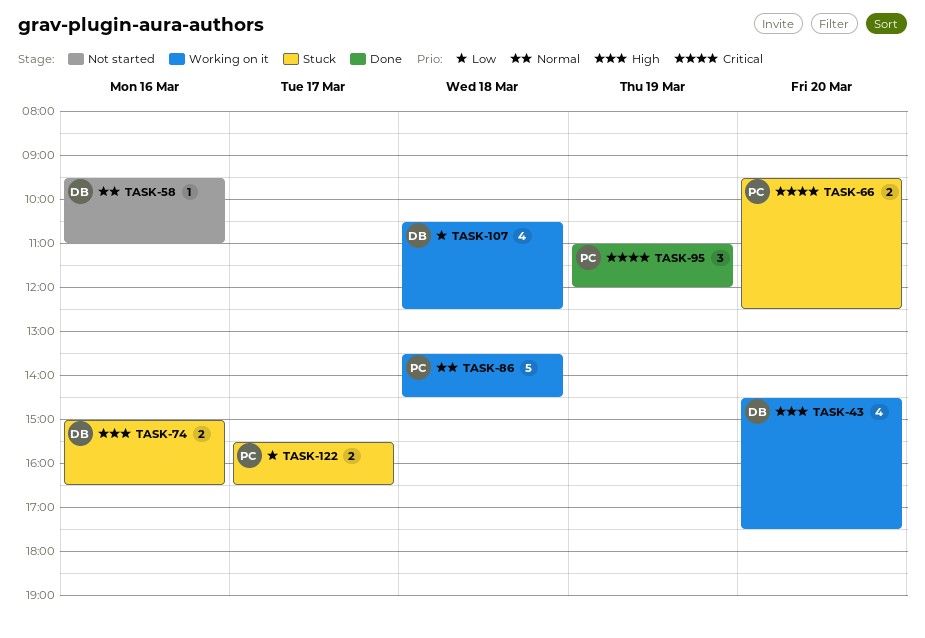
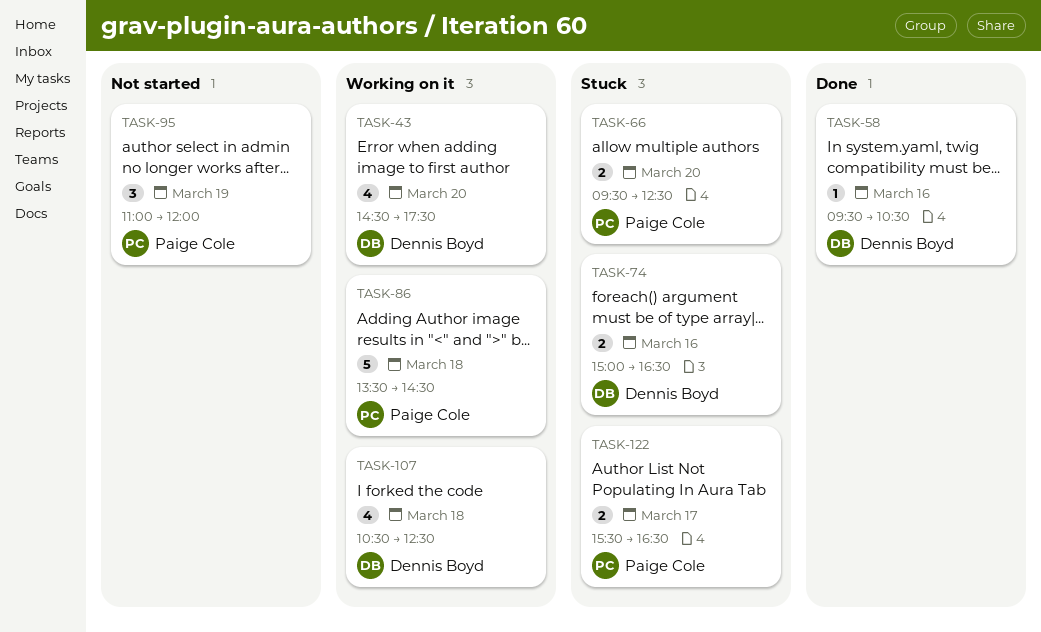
TASK-58, status: Not started -> Done
TASK-58, ends: 11:00 -> 10:30
TASK-95, status: Done -> Not started

